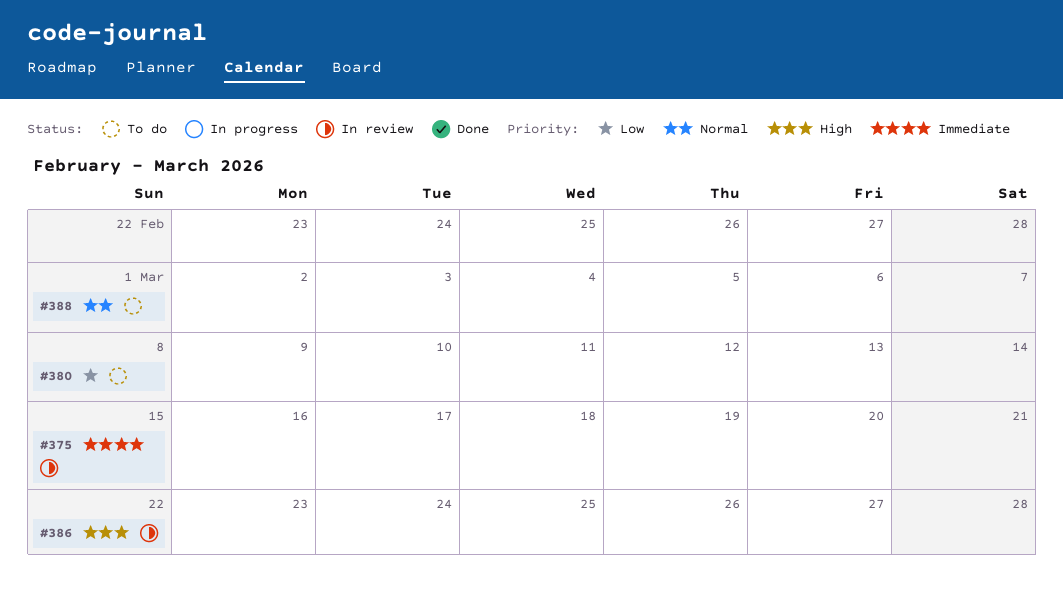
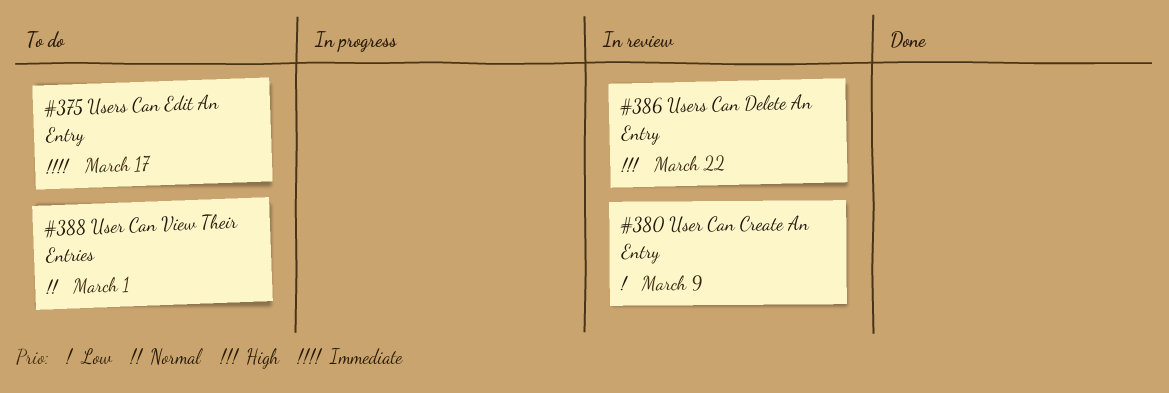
#375, status: In review -> To do
#375, due: Mar 15 -> Mar 17
#380, status: To do -> In review
#380, due: Mar 8 -> Mar 9

